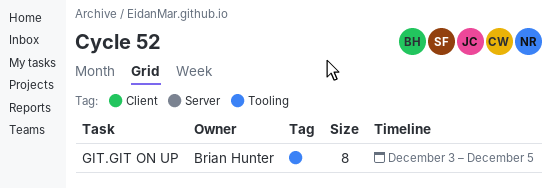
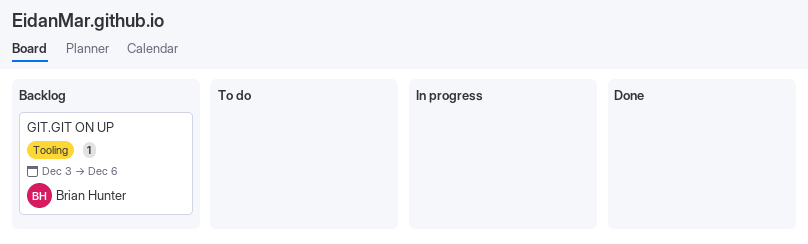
GIT.GIT ON UP, estimate: 8 -> 1
GIT.GIT ON UP, due: Dec 5 -> Dec 6

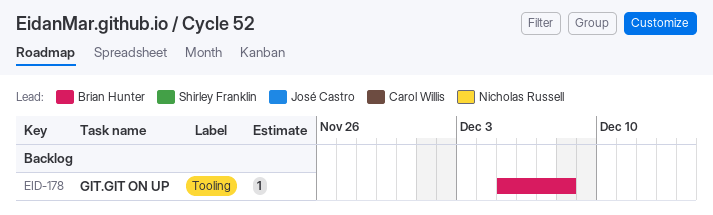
GIT.GIT ON UP, start: Dec 3 -> Dec 5
GIT.GIT ON UP, due: Dec 6 -> Dec 8

